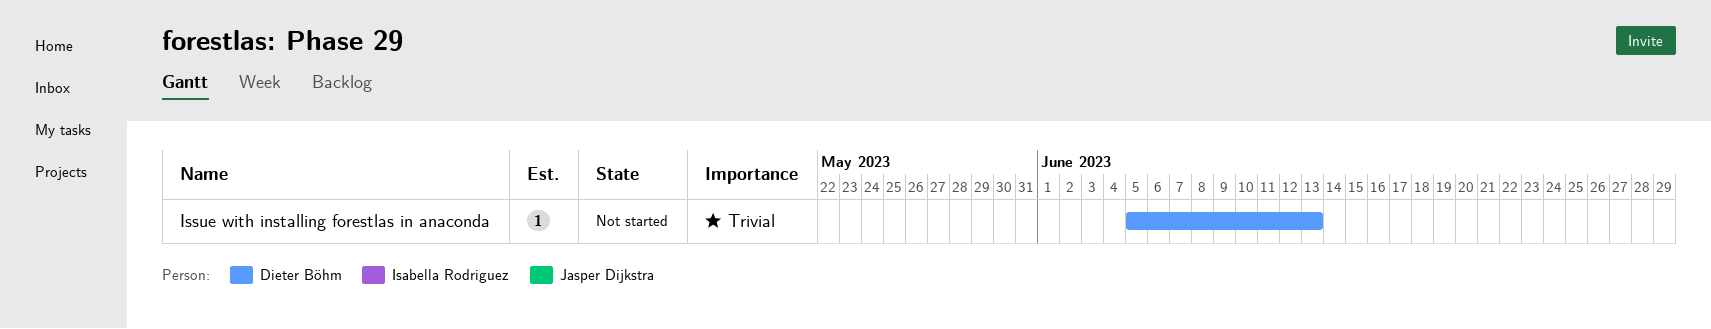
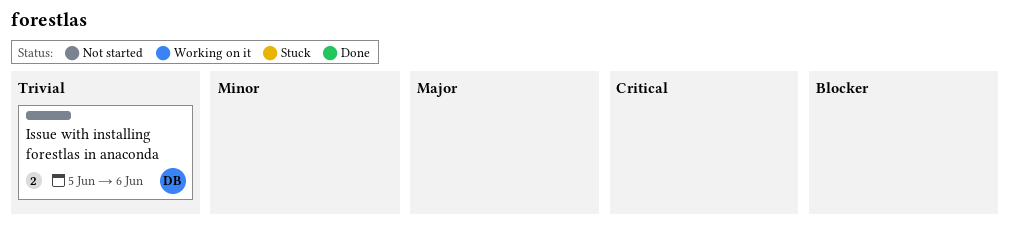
Issue with installing forestlas in anaconda, estimate: 1 -> 2
Issue with installing forestlas in anaconda, due: Jun 13 -> Jun 6

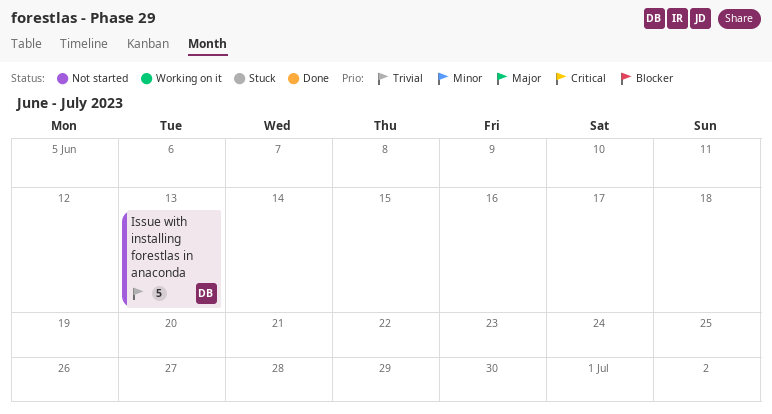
Issue with installing forestlas in anaconda, estimate: 2 -> 5
Issue with installing forestlas in anaconda, due: Jun 6 -> Jun 13

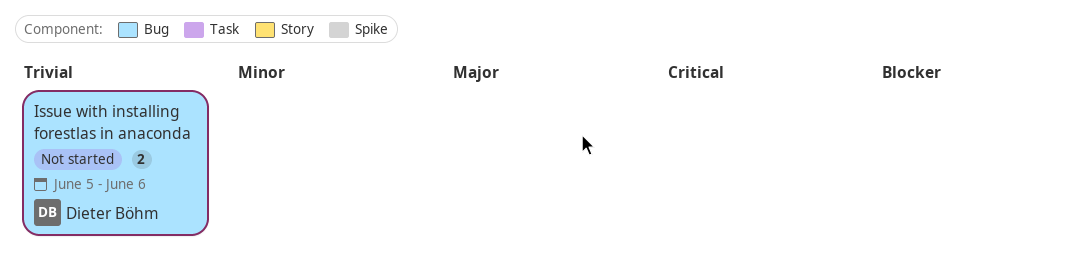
Issue with installing forestlas in anaconda, estimate: 5 -> 2
Issue with installing forestlas in anaconda, due: Jun 13 -> Jun 6

